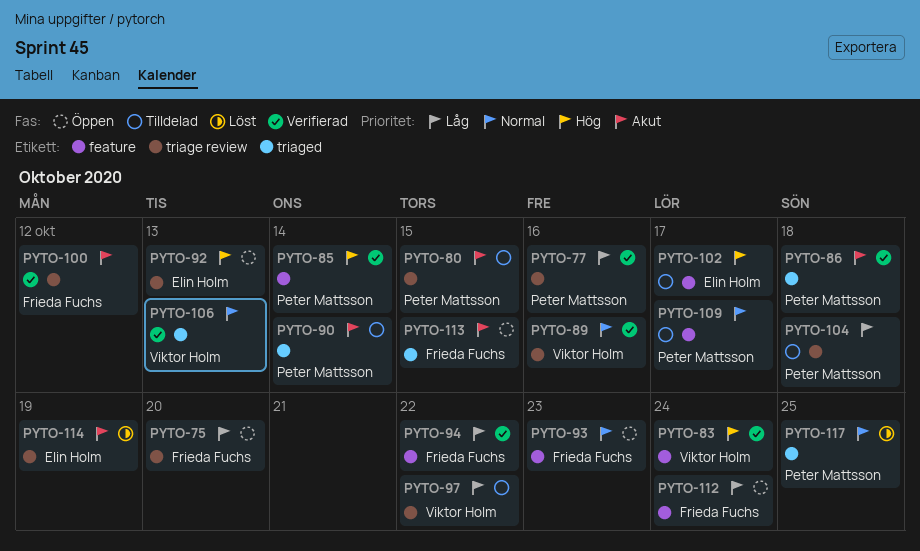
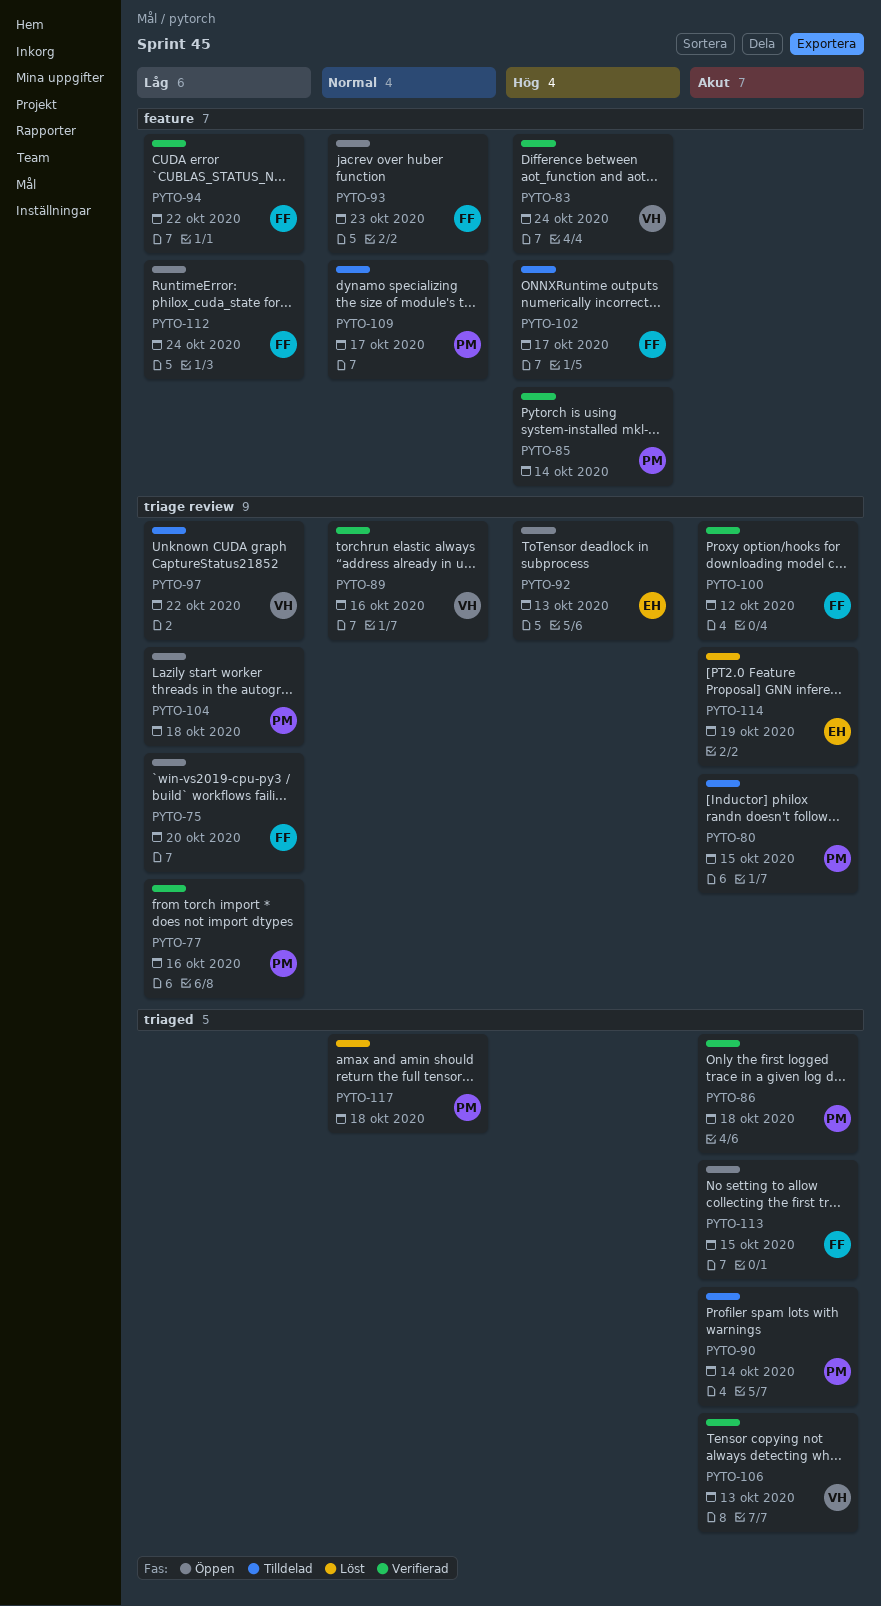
PYTO-102, owner: Elin Holm -> Frieda Fuchs
PYTO-104, status: Tilldelad -> Öppen
PYTO-106, priority: Normal -> Akut
PYTO-117, due: Oct 25 -> Oct 18

